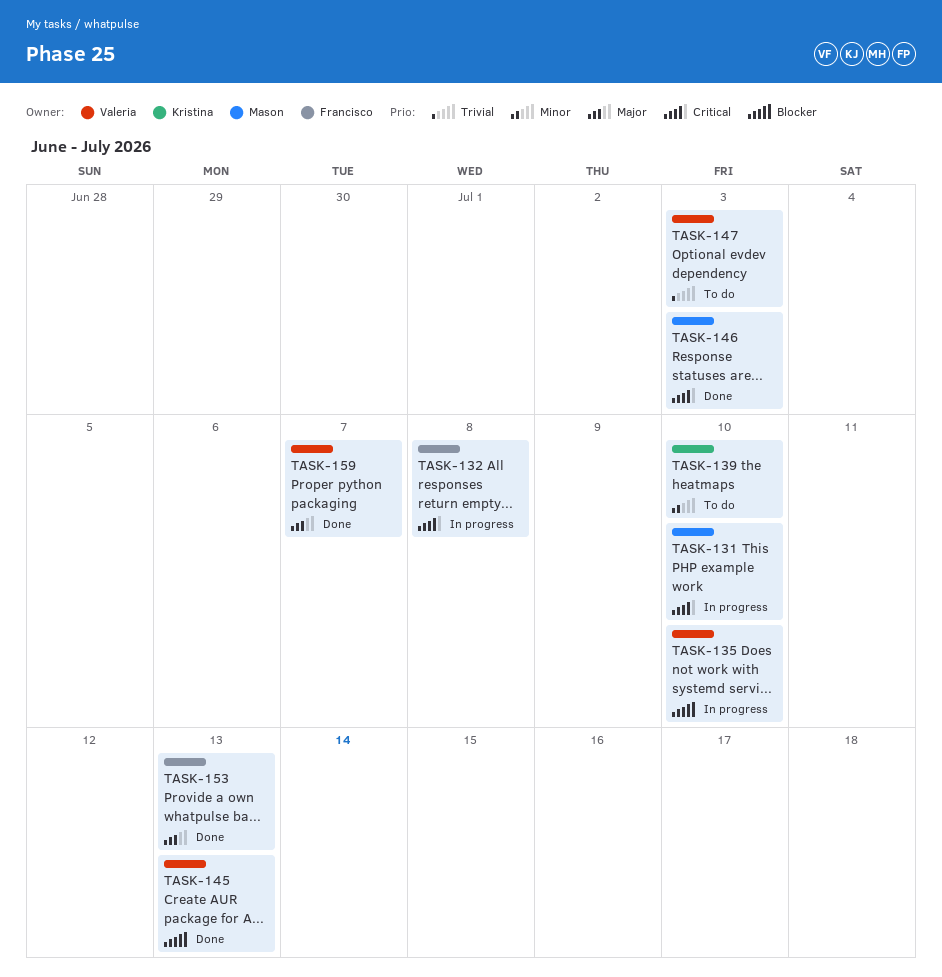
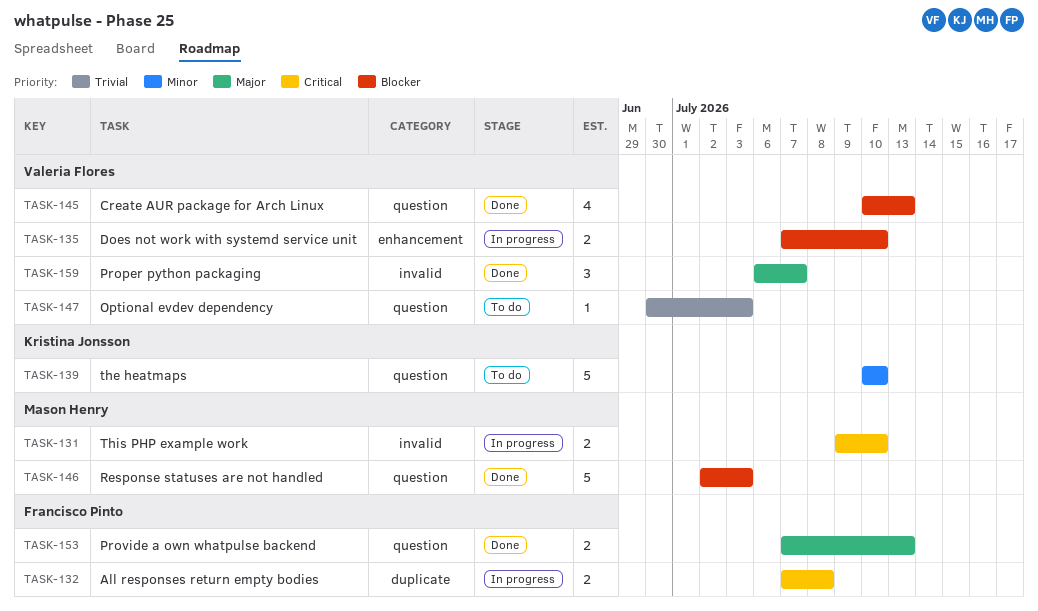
TASK-146, priority: Critical -> Blocker

